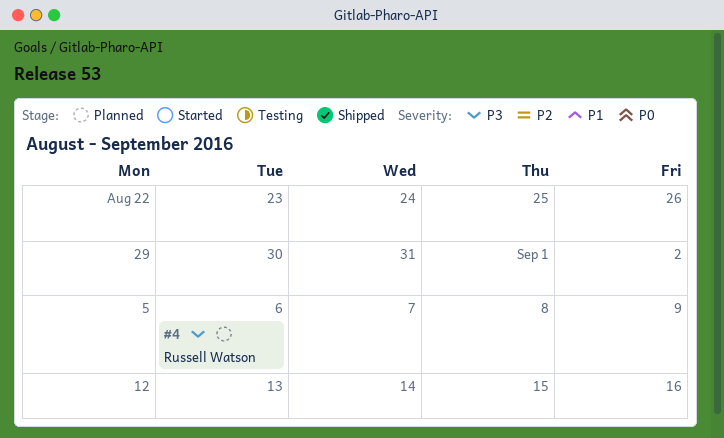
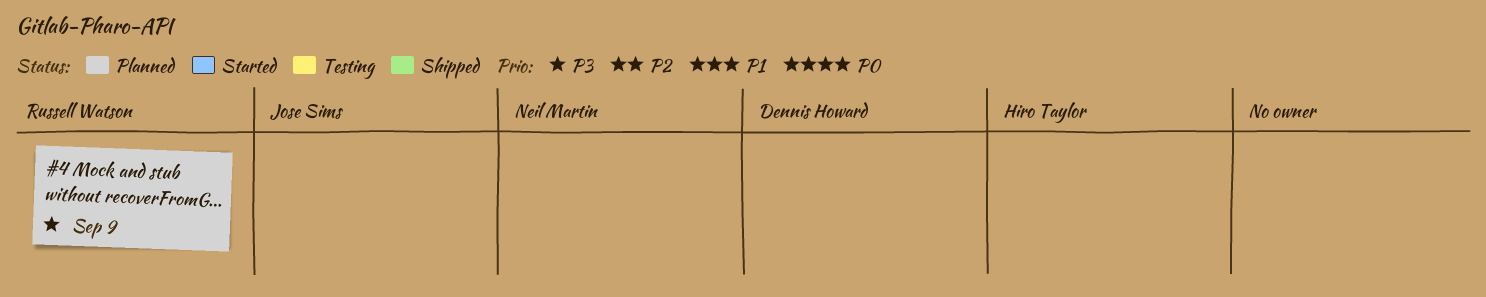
#4, due: Sep 6 -> Sep 9

